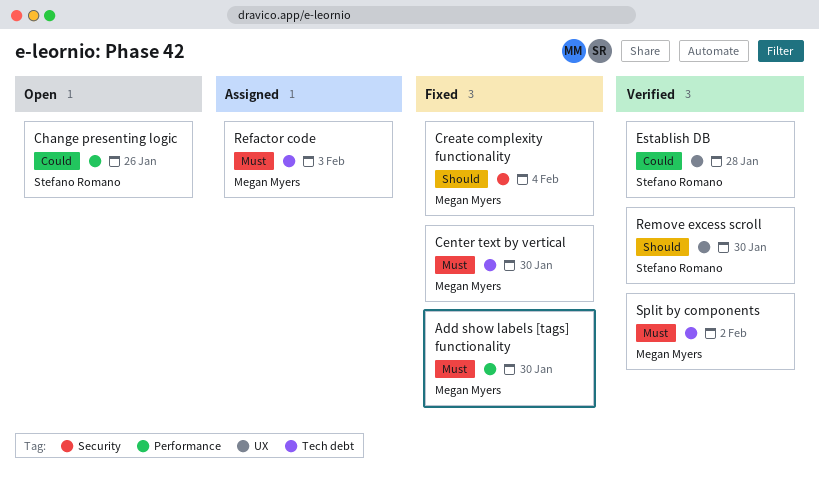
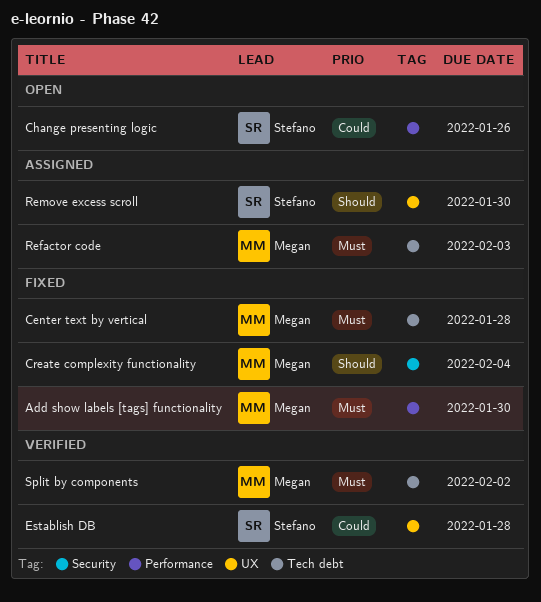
Center text by vertical, due: Jan 30 -> Jan 28
Remove excess scroll, status: Verified -> Assigned

